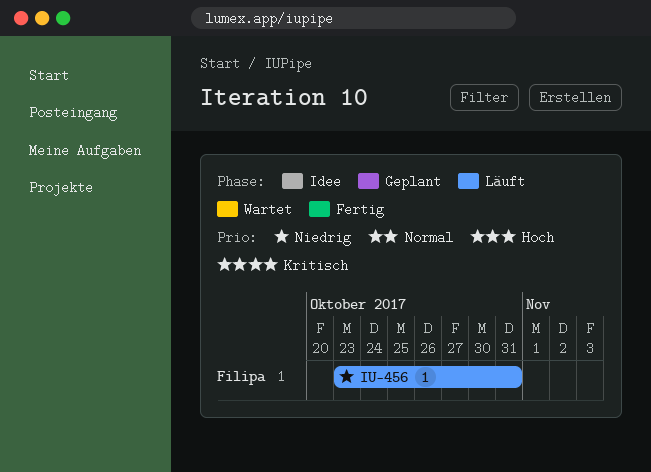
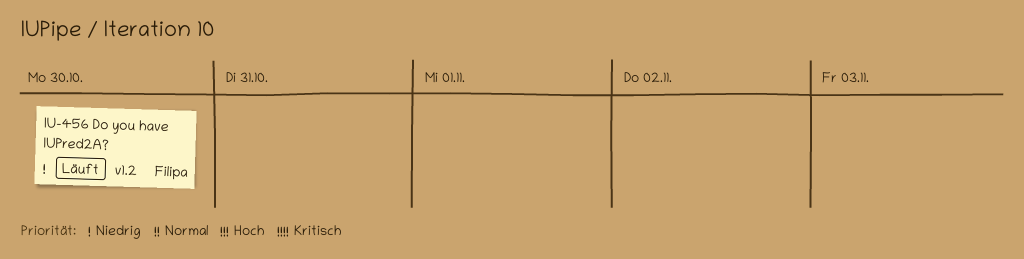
IU-456, due: Oct 31 -> Oct 30

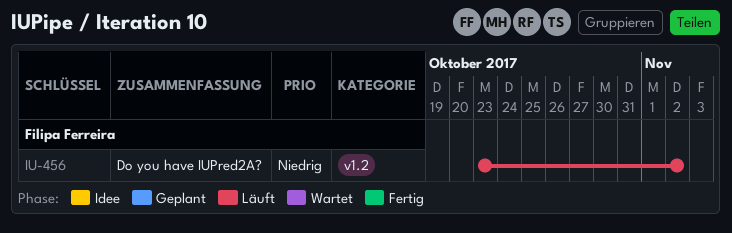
IU-456, due: Oct 30 -> Nov 2

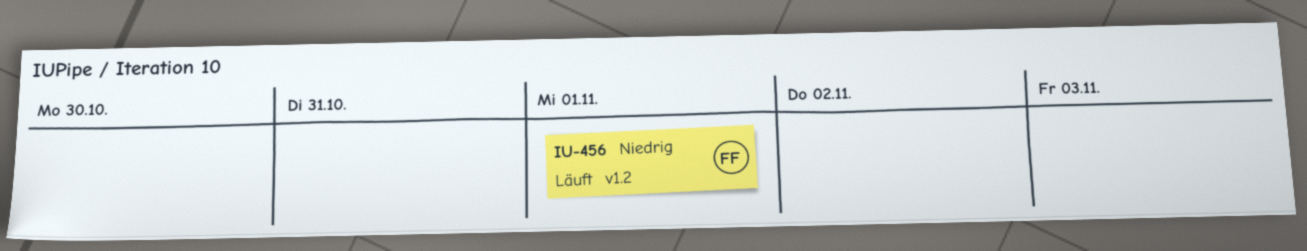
IU-456, due: Nov 2 -> Nov 1

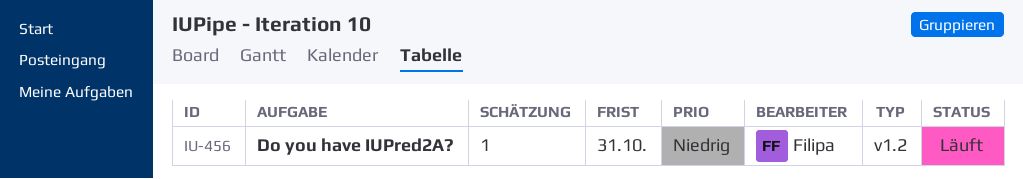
IU-456, due: Nov 1 -> Oct 31

